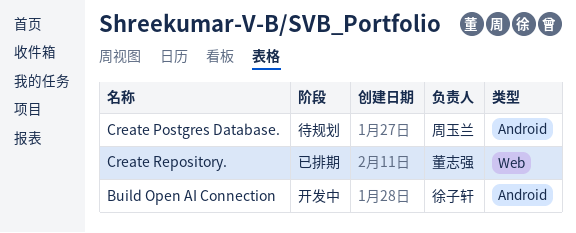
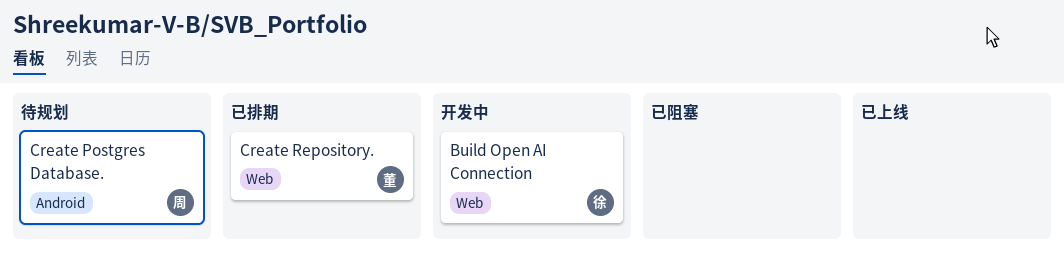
Build Open AI Connection, label: Android -> Web

